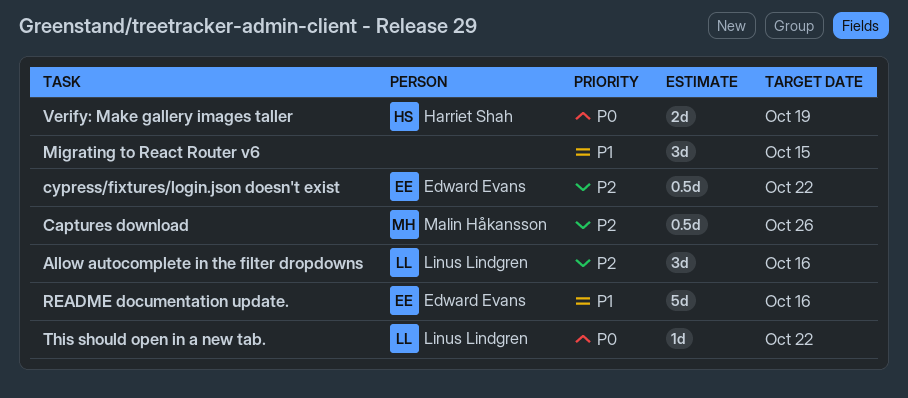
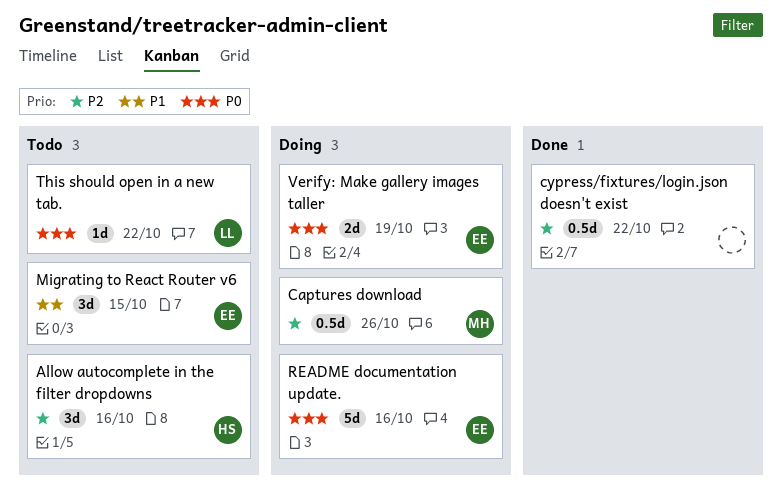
Allow autocomplete in the filter dropdowns, owner: Linus Lindgren -> Harriet Shah
cypress/fixtures/login.json doesn't exist, owner: Edward Evans -> none
Migrating to React Router v6, owner: none -> Edward Evans
README documentation update., priority: P1 -> P0
Verify: Make gallery images taller, owner: Harriet Shah -> Edward Evans

